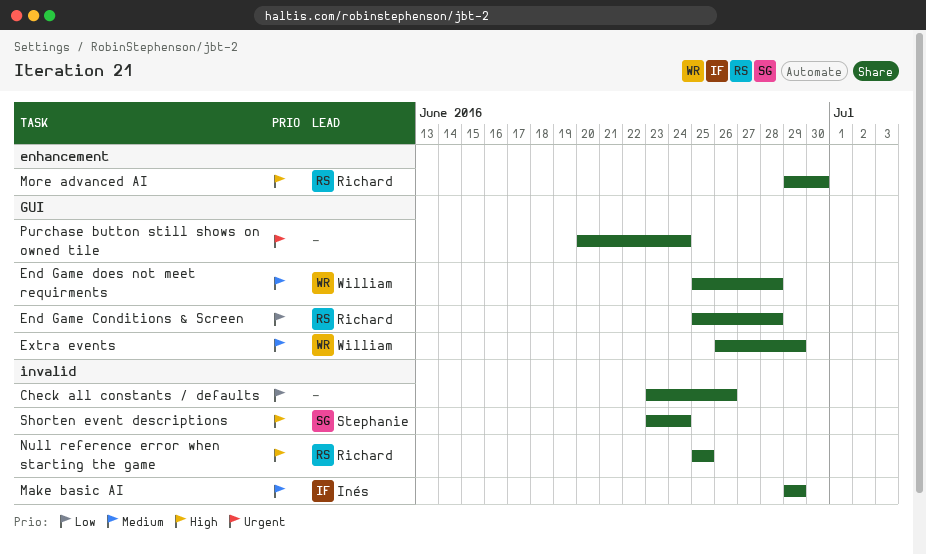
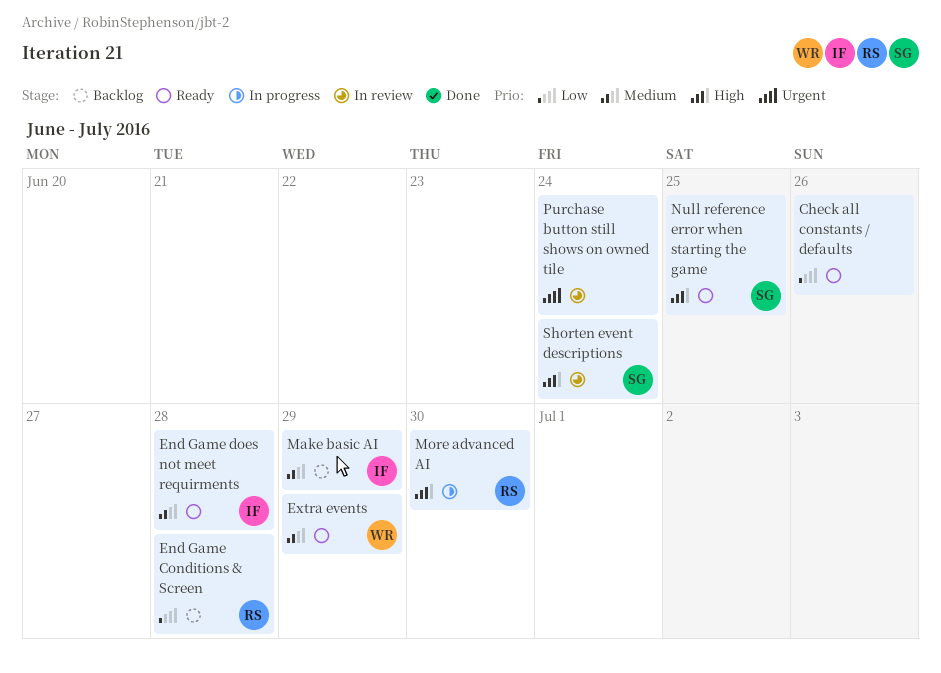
End Game does not meet requirments, owner: William -> Inés
Null reference error when starting the game, owner: Richard -> Stephanie

